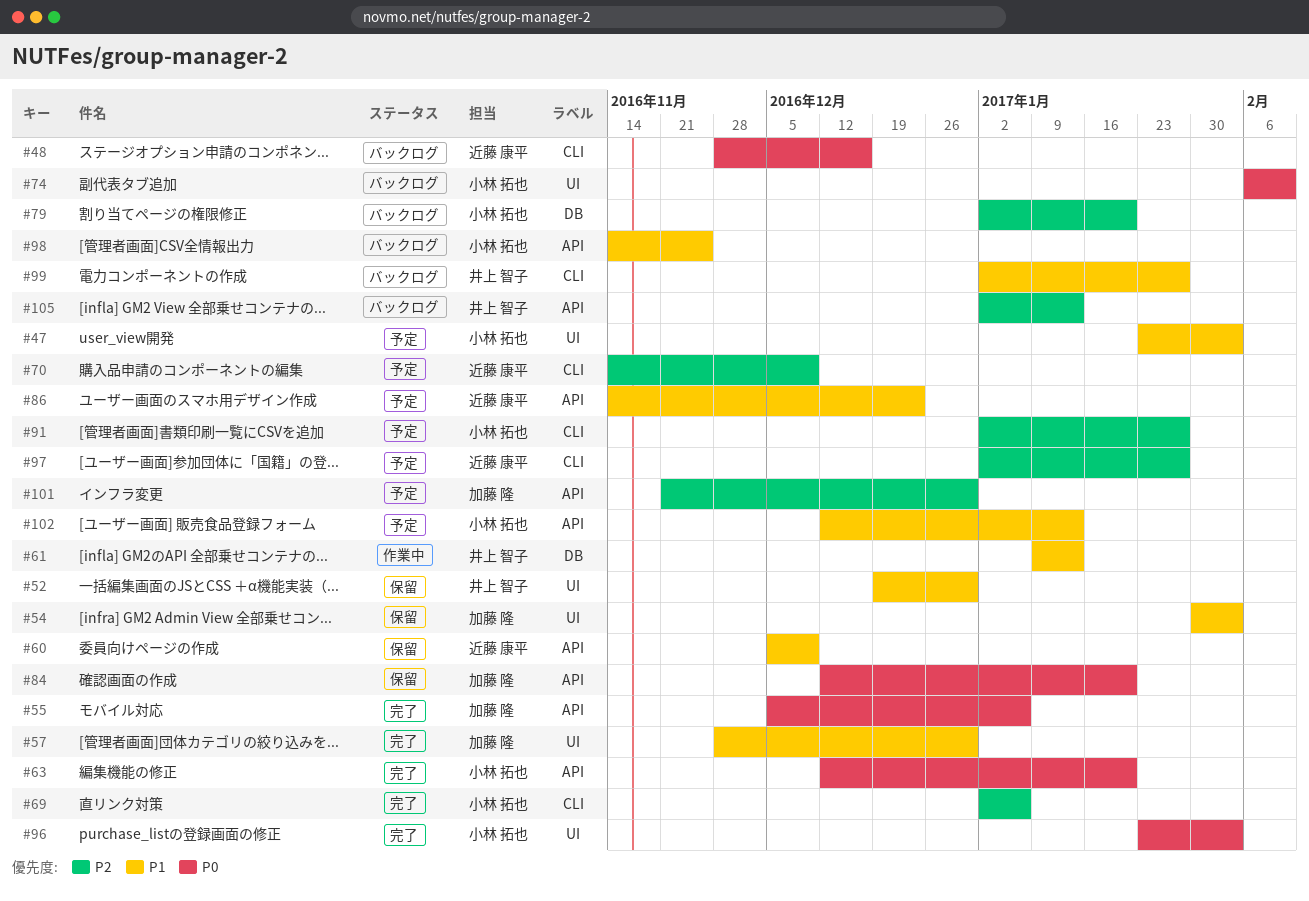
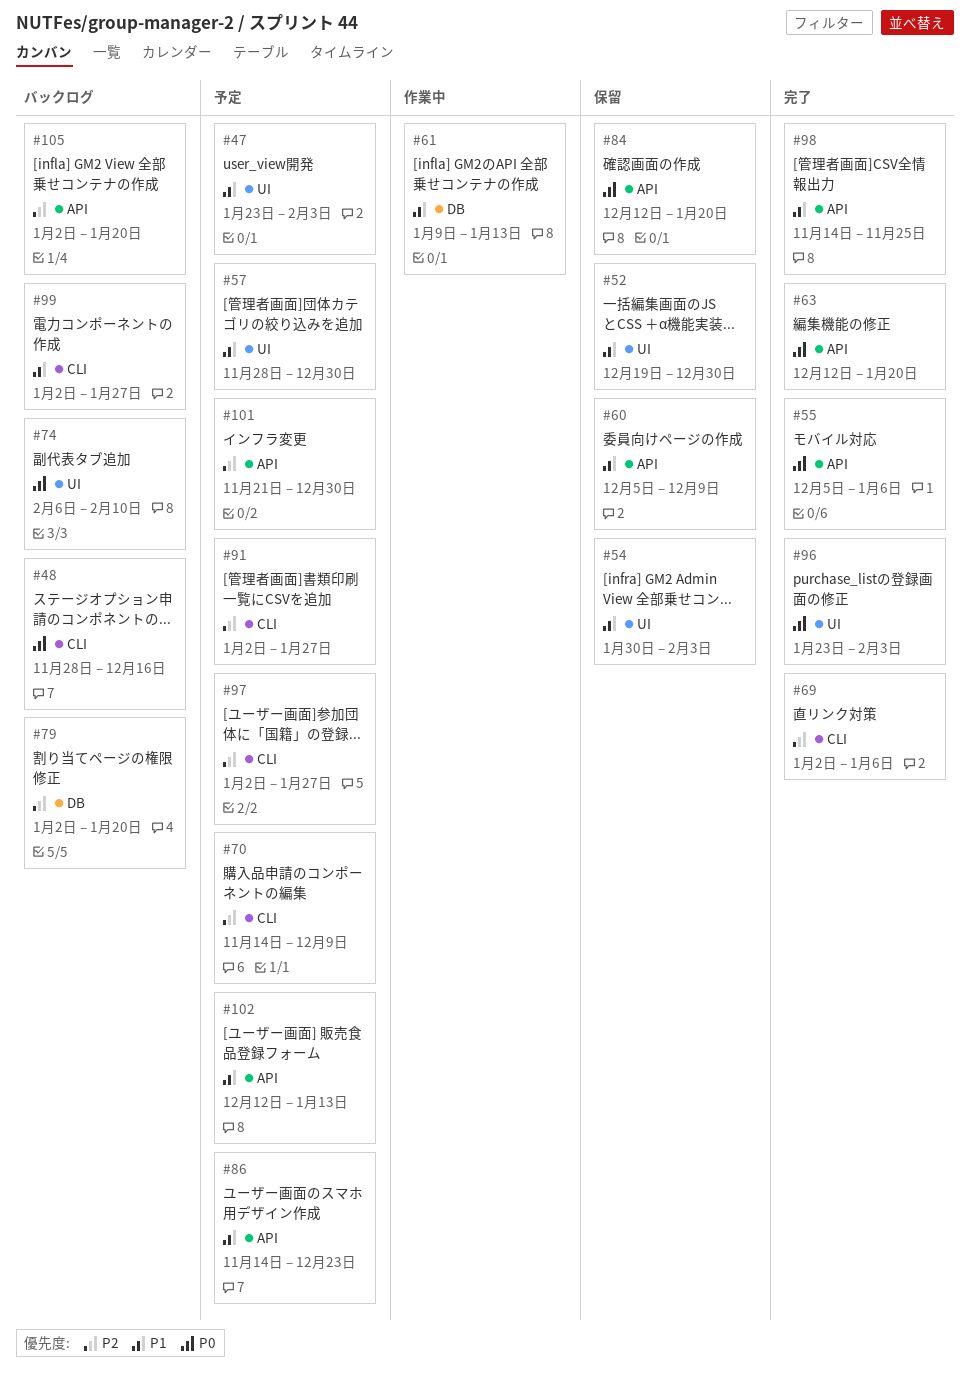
#57, status: 完了 -> 予定
#98, status: バックログ -> 完了
#105, due: Jan 13 -> Jan 20

